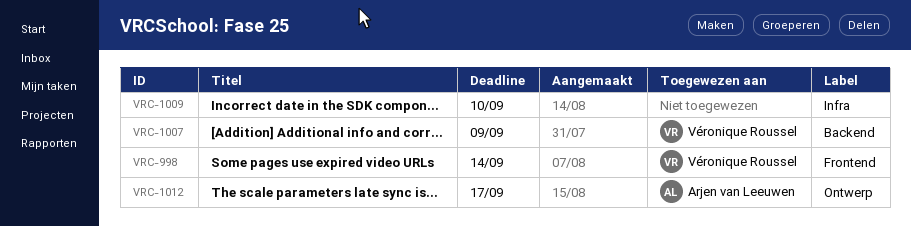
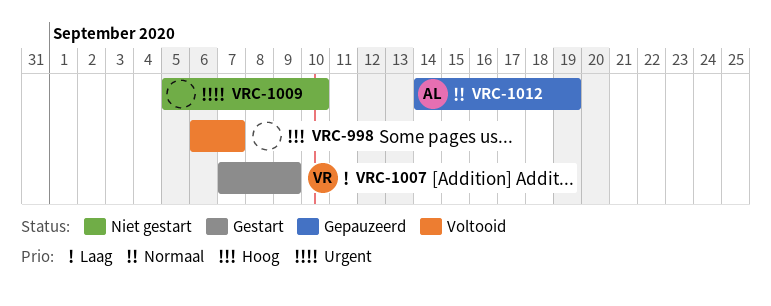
VRC-998, owner: Véronique Roussel -> none
VRC-998, due: Sep 14 -> Sep 7
VRC-1012, due: Sep 17 -> Sep 19

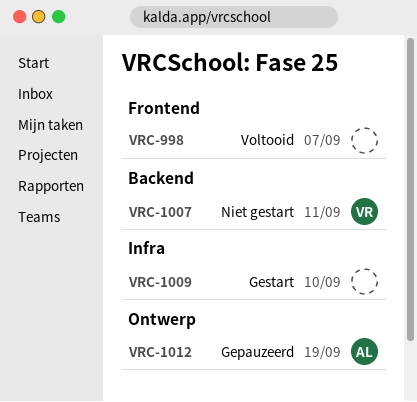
VRC-1007, status: Gestart -> Niet gestart
VRC-1007, due: Sep 9 -> Sep 11
VRC-1009, status: Niet gestart -> Gestart

